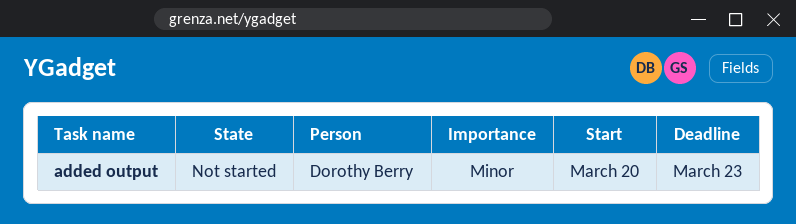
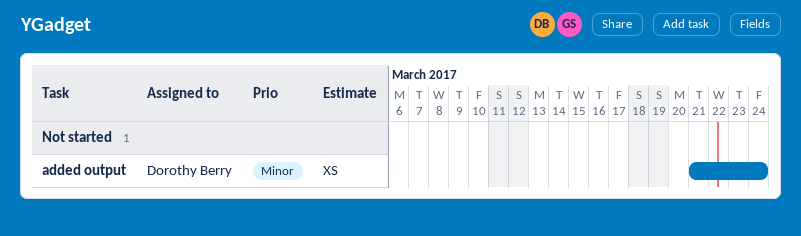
added output, start: Mar 20 -> Mar 21
added output, due: Mar 23 -> Mar 24

